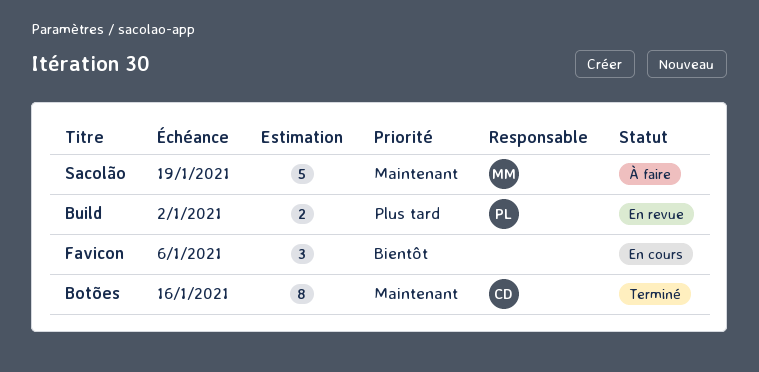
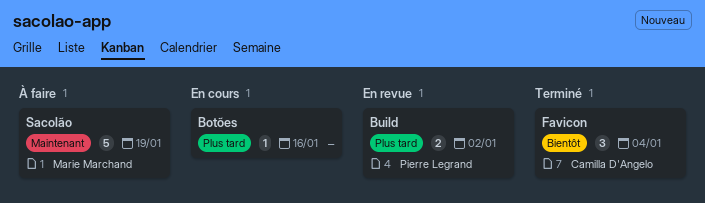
Botões, status: Terminé -> En cours
Botões, owner: Camilla D'Angelo -> none
Botões, priority: Maintenant -> Plus tard
Botões, estimate: 8 -> 1
Favicon, status: En cours -> Terminé
Favicon, owner: none -> Camilla D'Angelo
Favicon, due: Jan 6 -> Jan 4

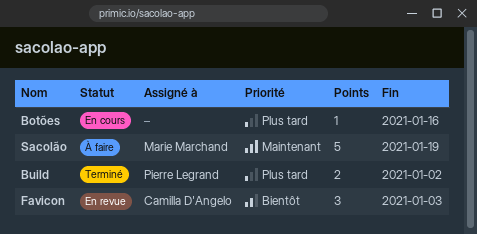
Build, status: En revue -> Terminé
Favicon, status: Terminé -> En revue
Favicon, due: Jan 4 -> Jan 3

